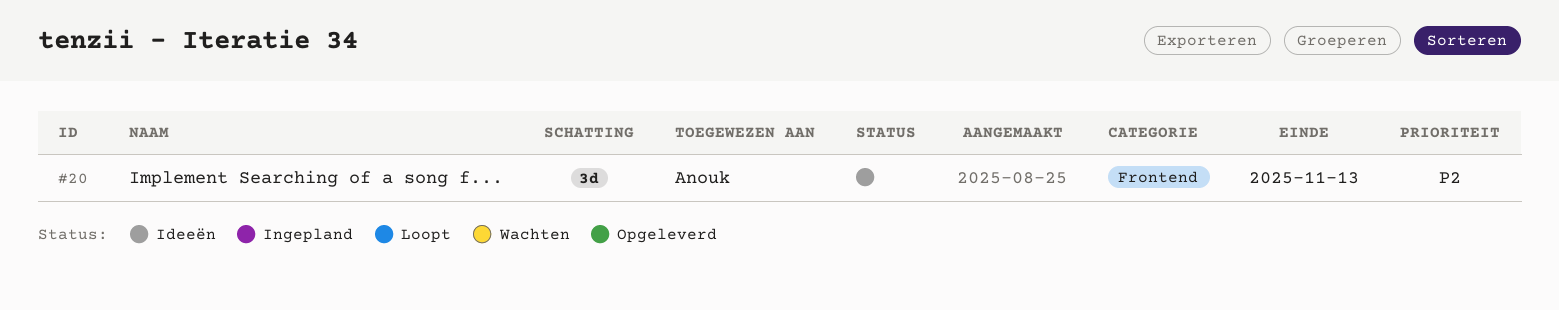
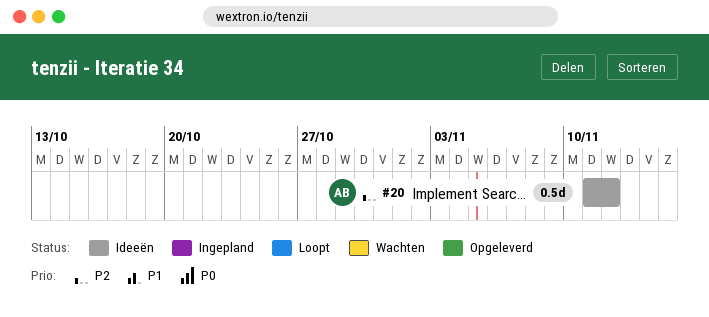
#20, estimate: 3d -> 0.5d
#20, due: Nov 13 -> Nov 12

